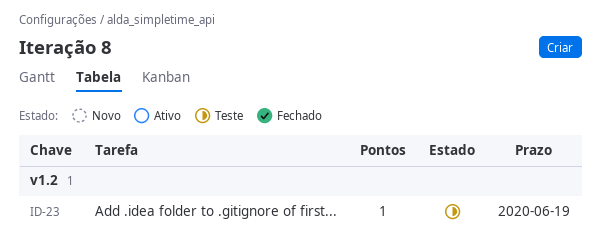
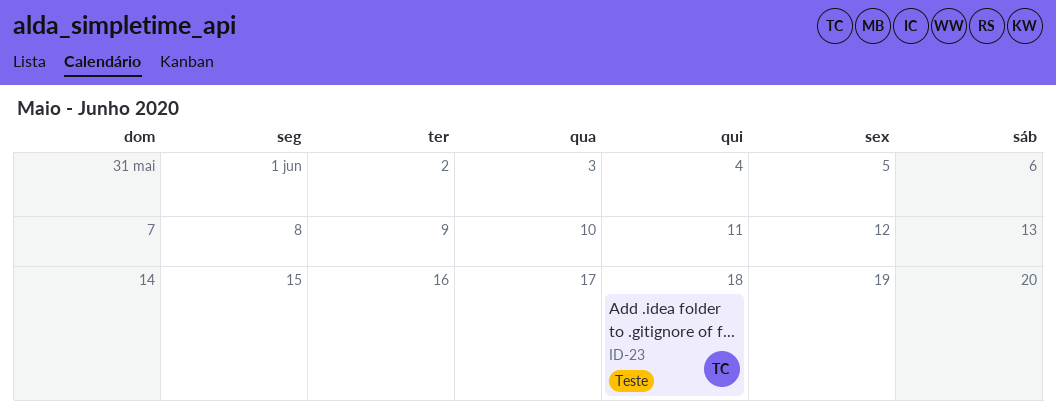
ID-23, due: Jun 19 -> Jun 18

